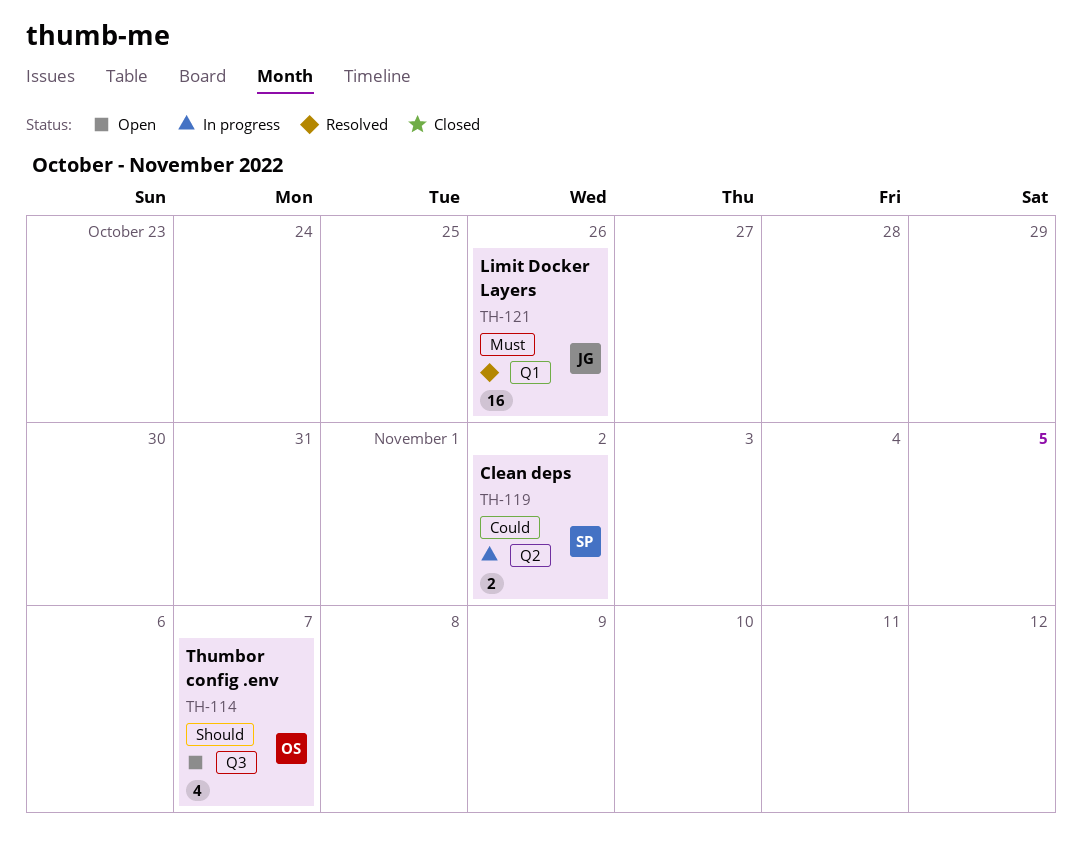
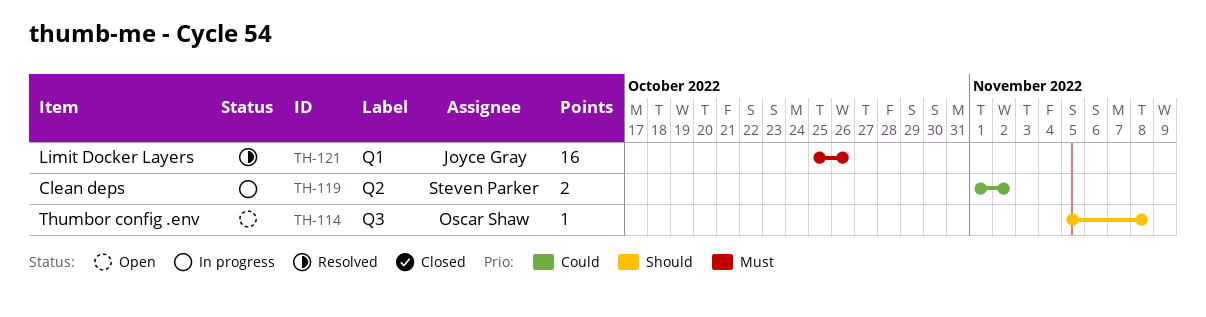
TH-114, estimate: 4 -> 1
TH-114, due: Nov 7 -> Nov 8

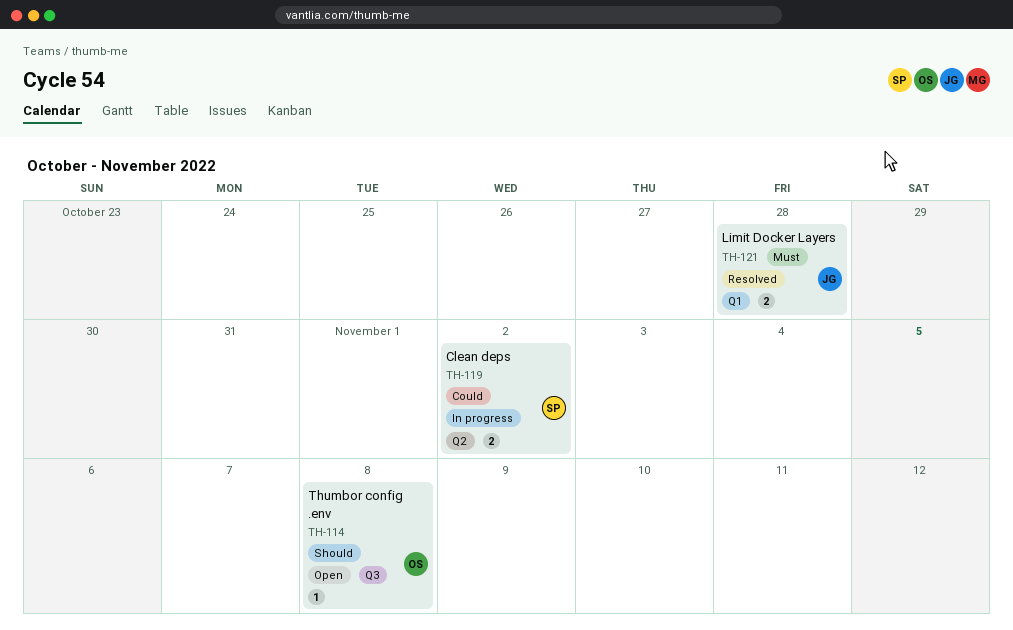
TH-121, estimate: 16 -> 2
TH-121, due: Oct 26 -> Oct 28

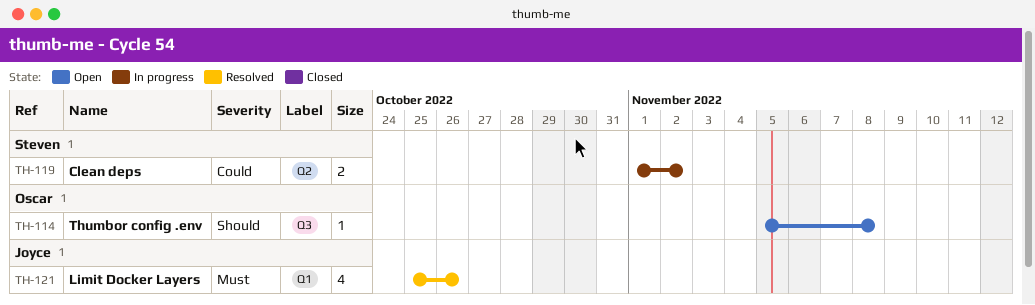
TH-121, estimate: 2 -> 4
TH-121, due: Oct 28 -> Oct 26

